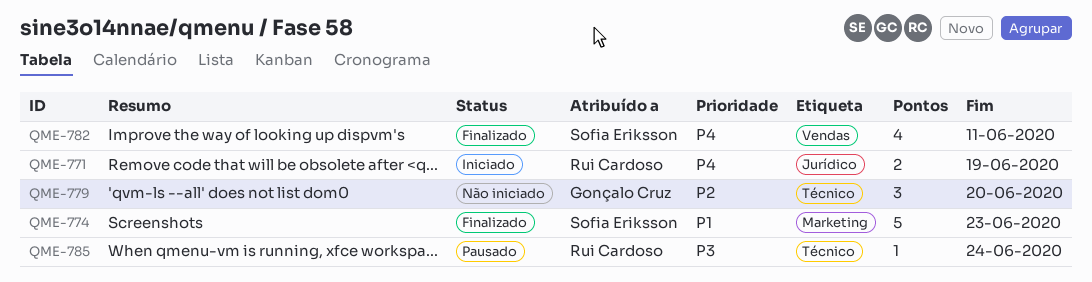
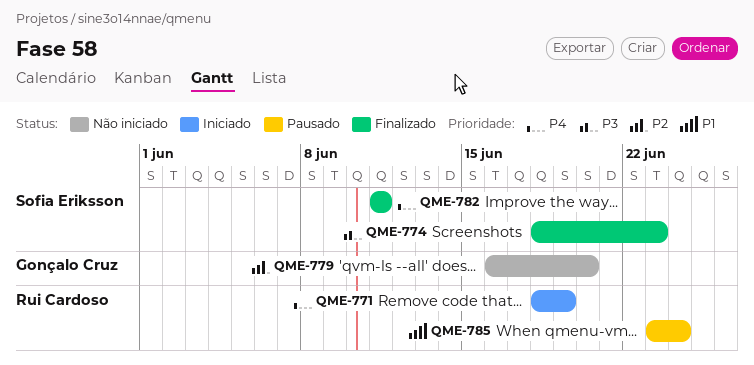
QME-774, priority: P1 -> P3
QME-785, priority: P3 -> P1

